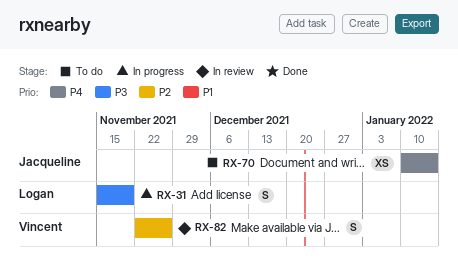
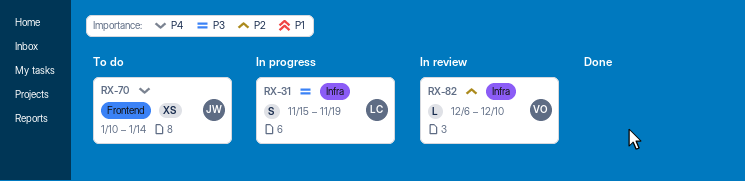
RX-82, estimate: S -> L
RX-82, start: Nov 22 -> Dec 6
RX-82, due: Nov 26 -> Dec 10

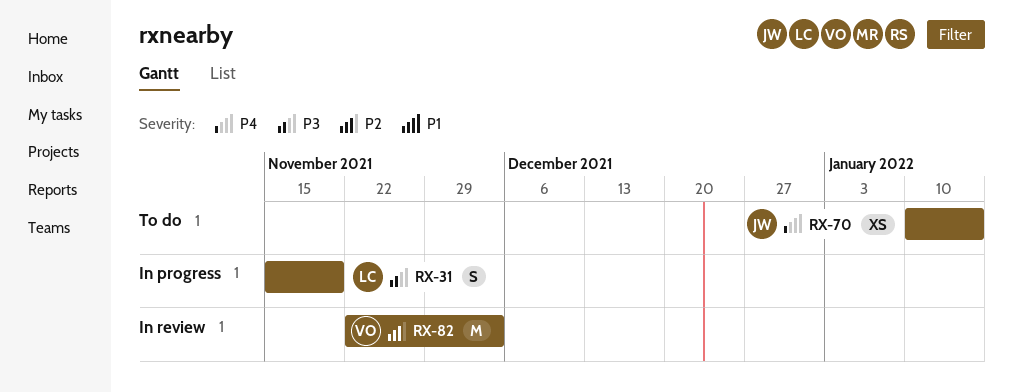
RX-82, estimate: L -> M
RX-82, start: Dec 6 -> Nov 22
RX-82, due: Dec 10 -> Dec 3

